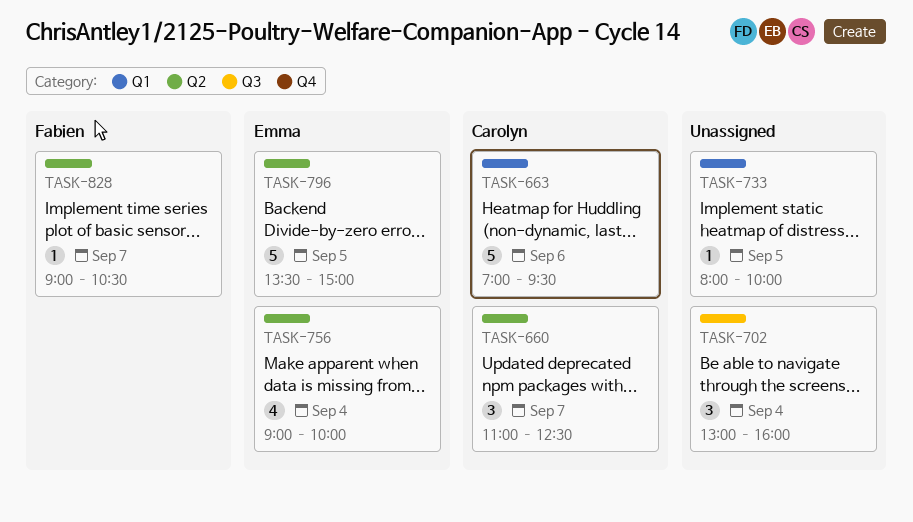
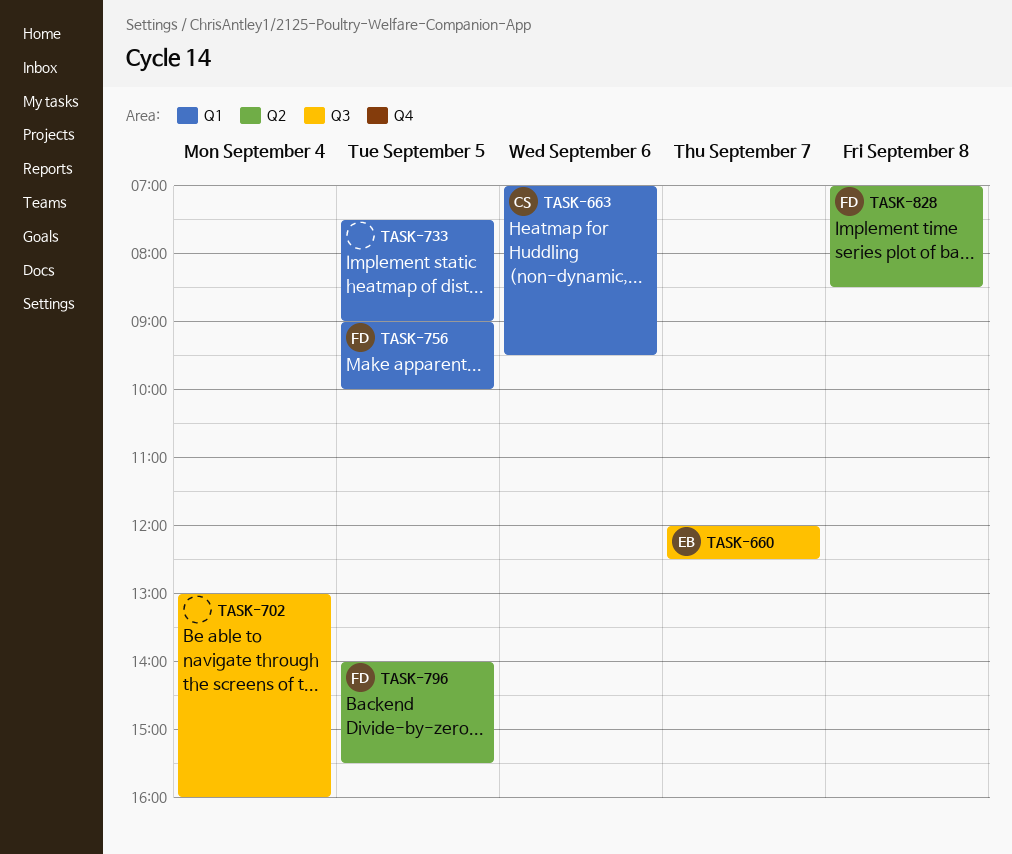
TASK-660, owner: Carolyn -> Emma
TASK-660, label: Q2 -> Q3
TASK-660, begins: 11:00 -> 12:00
TASK-733, begins: 08:00 -> 07:30
TASK-733, ends: 10:00 -> 09:00
TASK-756, owner: Emma -> Fabien
TASK-756, label: Q2 -> Q1
TASK-756, day: Sep 4 -> Sep 5
TASK-796, owner: Emma -> Fabien
TASK-796, begins: 13:30 -> 14:00
TASK-796, ends: 15:00 -> 15:30
TASK-828, day: Sep 7 -> Sep 8
TASK-828, begins: 09:00 -> 07:00
TASK-828, ends: 10:30 -> 08:30

